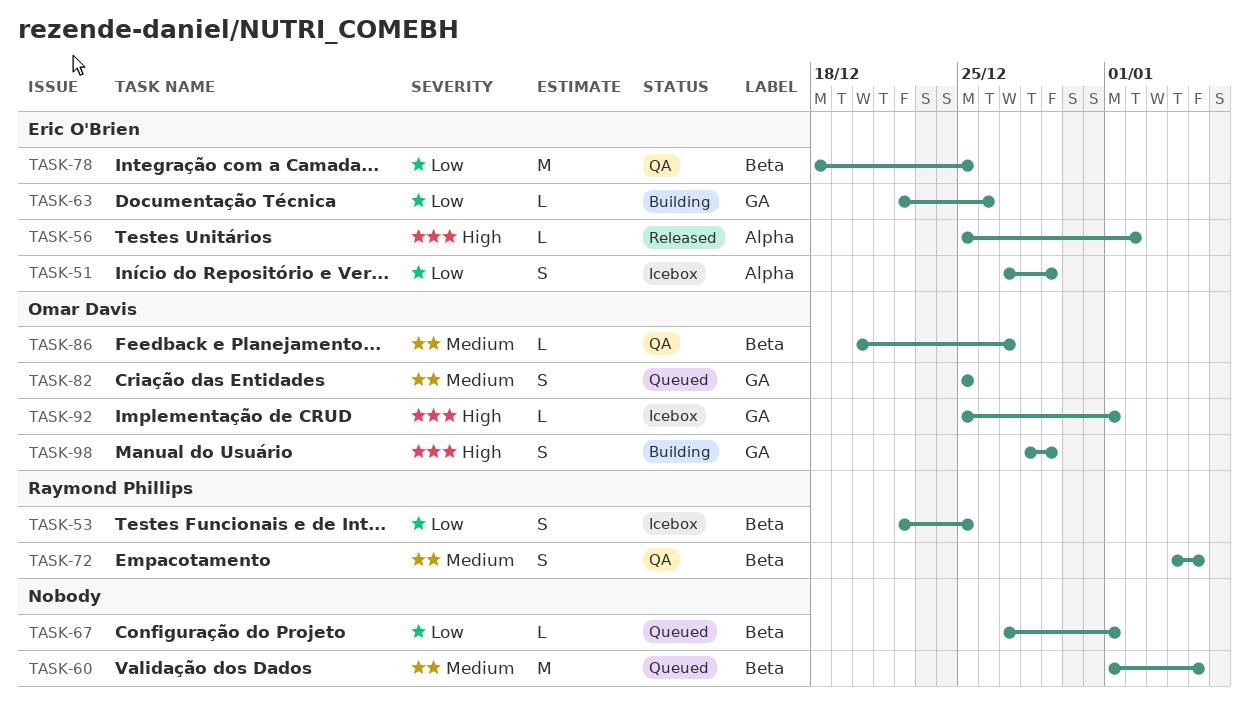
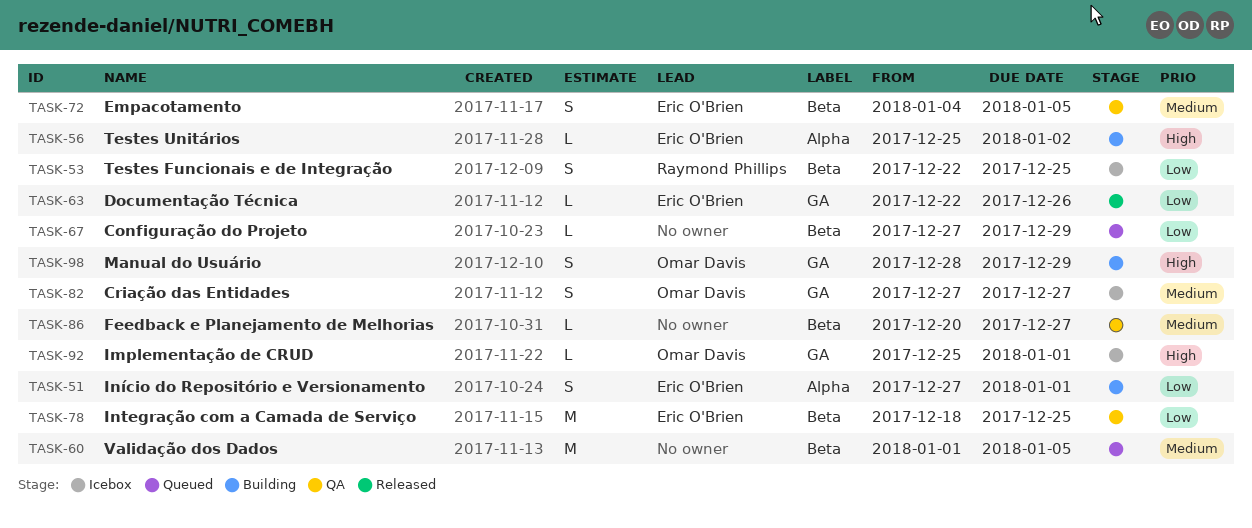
TASK-51, status: Icebox -> Building
TASK-51, due: Dec 29 -> Jan 1
TASK-56, status: Released -> Building
TASK-63, status: Building -> Released
TASK-67, due: Jan 1 -> Dec 29
TASK-72, owner: Raymond Phillips -> Eric O'Brien
TASK-82, status: Queued -> Icebox
TASK-82, start: Dec 25 -> Dec 27
TASK-82, due: Dec 25 -> Dec 27
TASK-86, owner: Omar Davis -> none

